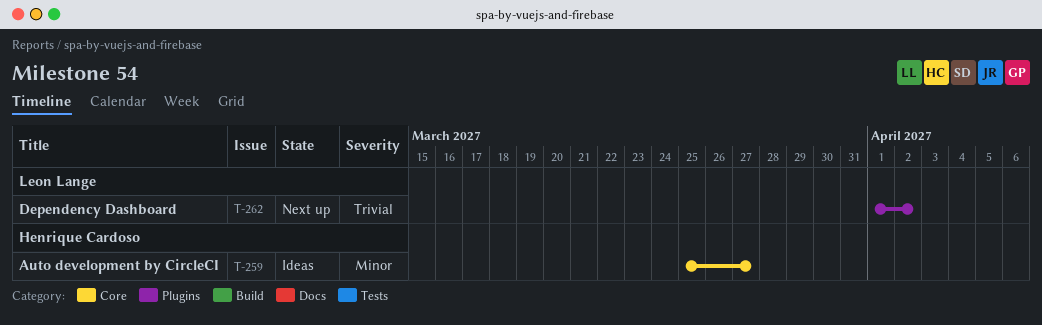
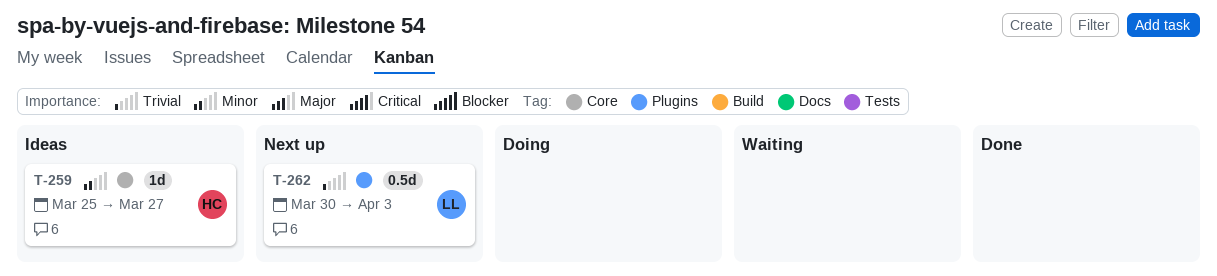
T-262, start: Apr 1 -> Mar 30
T-262, due: Apr 2 -> Apr 3

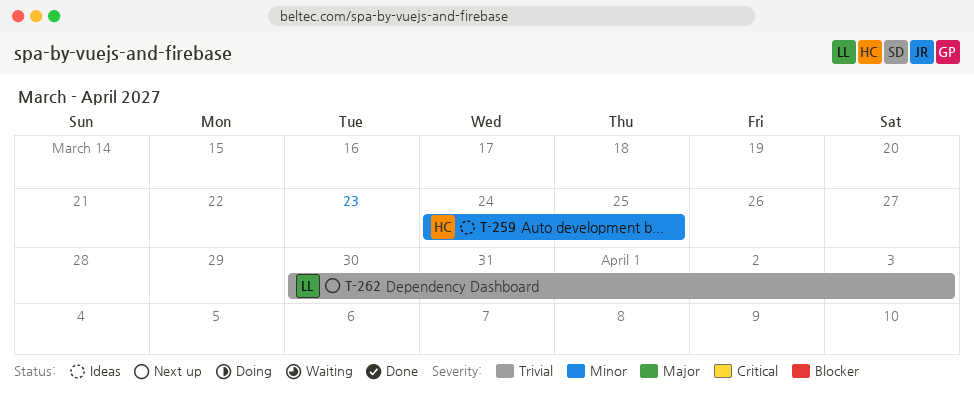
T-259, start: Mar 25 -> Mar 24
T-259, due: Mar 27 -> Mar 25

